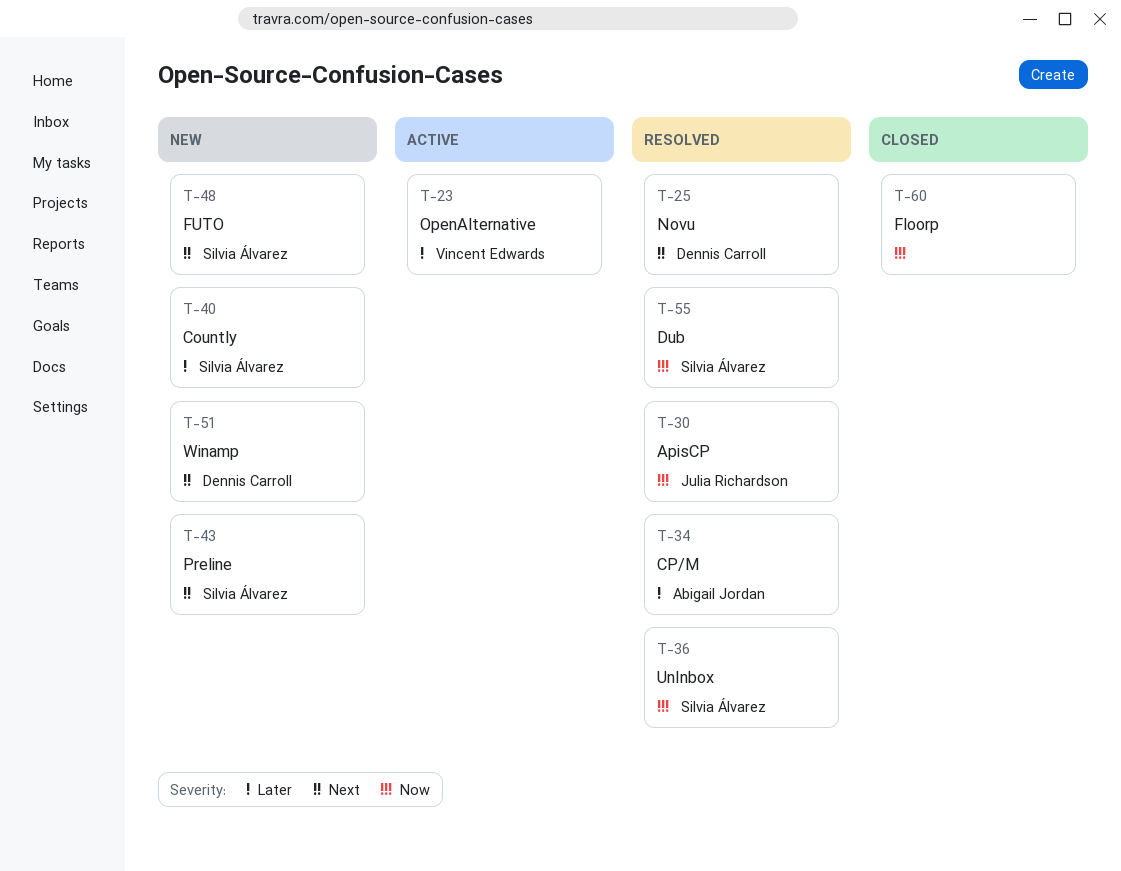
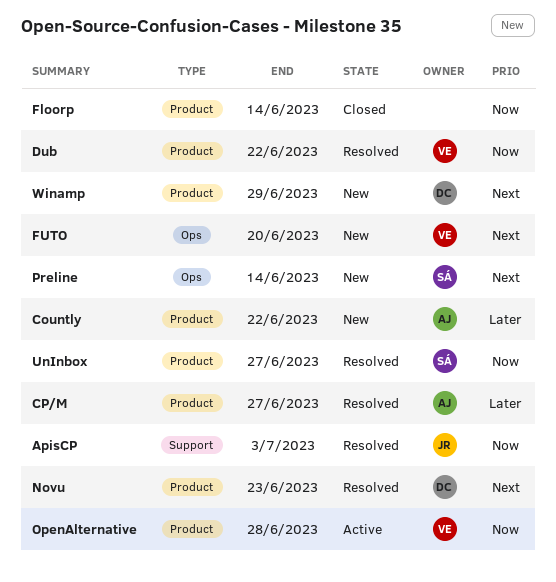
Countly, owner: Silvia Álvarez -> Abigail Jordan
Dub, owner: Silvia Álvarez -> Vincent Edwards
FUTO, owner: Silvia Álvarez -> Vincent Edwards
OpenAlternative, priority: Later -> Now

